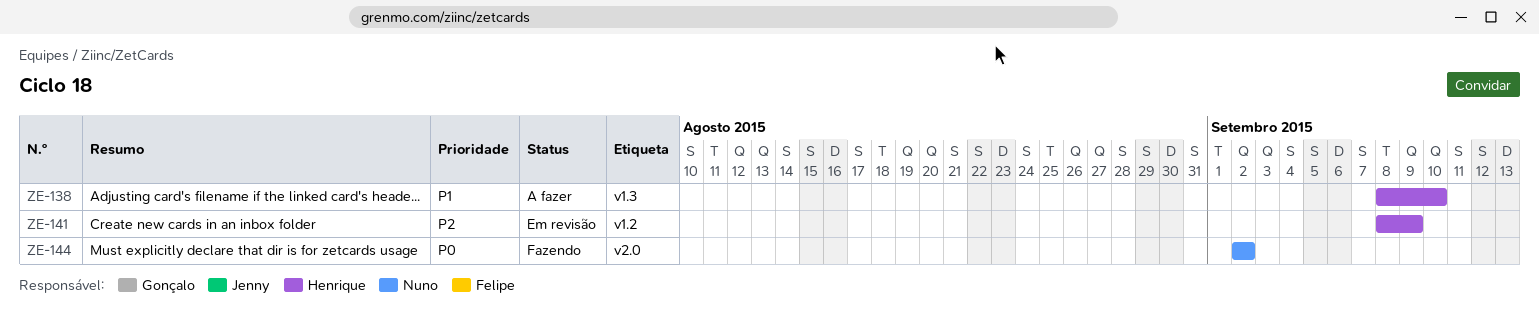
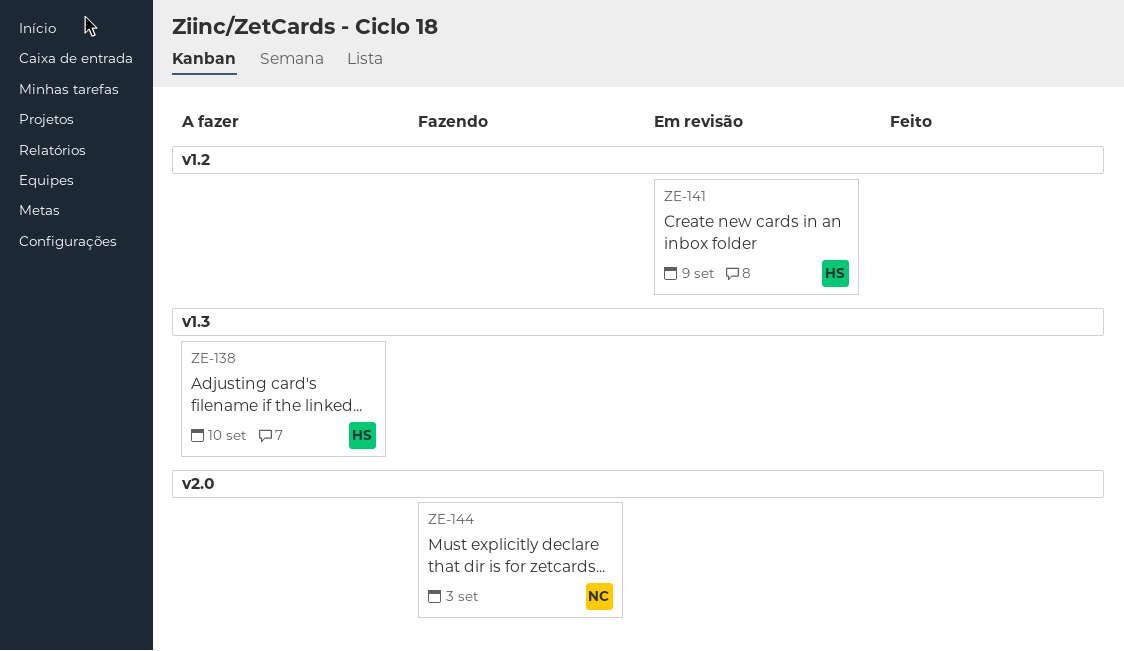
ZE-144, due: Sep 2 -> Sep 3

